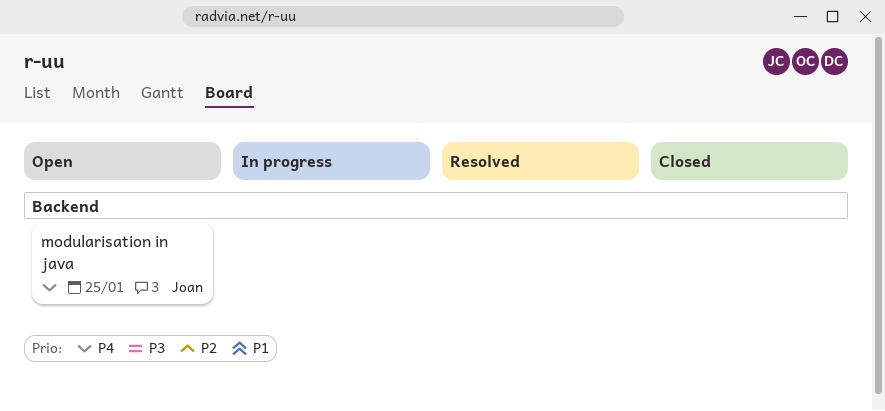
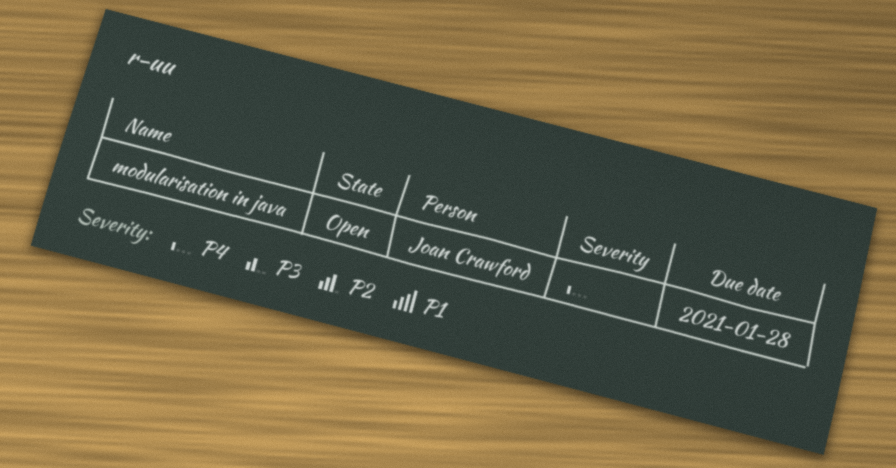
modularisation in java, due: Jan 25 -> Jan 28

